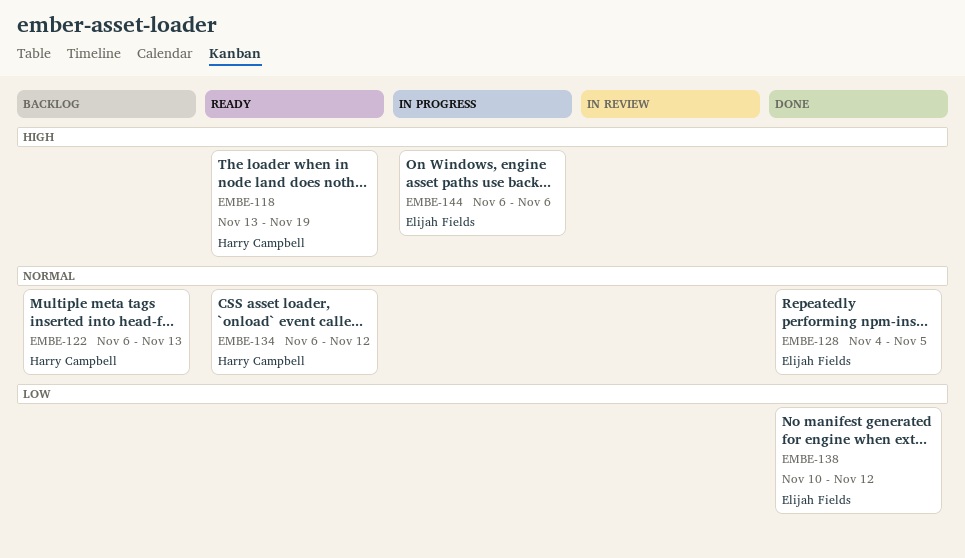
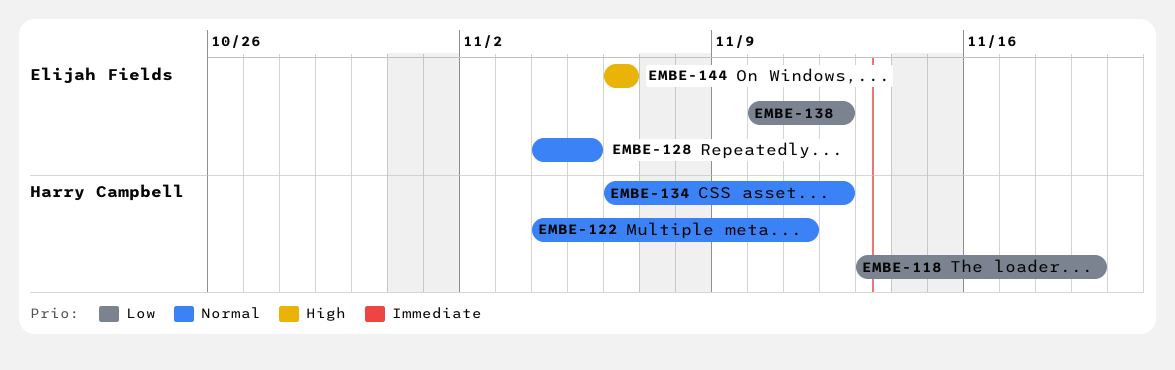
EMBE-118, priority: High -> Low
EMBE-122, start: Nov 6 -> Nov 4
EMBE-122, due: Nov 13 -> Nov 11

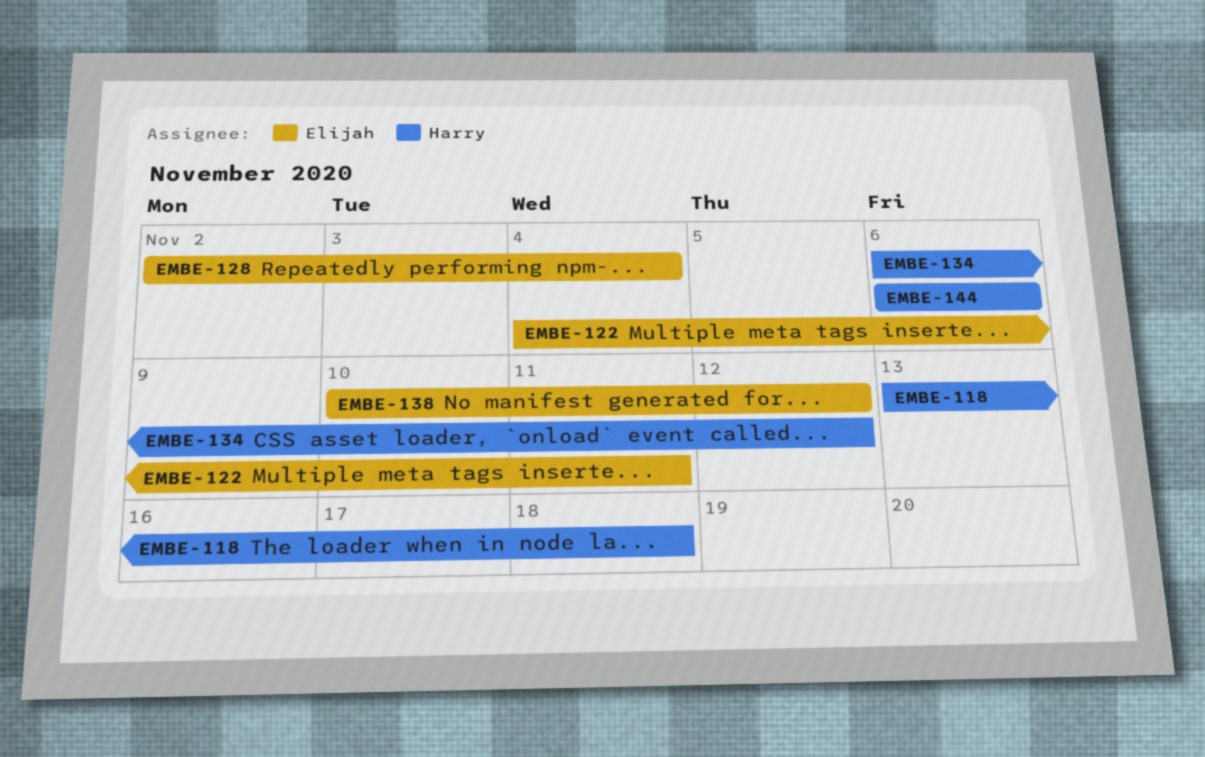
EMBE-118, due: Nov 19 -> Nov 18
EMBE-122, owner: Harry Campbell -> Elijah Fields
EMBE-128, start: Nov 4 -> Nov 2
EMBE-128, due: Nov 5 -> Nov 4
EMBE-144, owner: Elijah Fields -> Harry Campbell

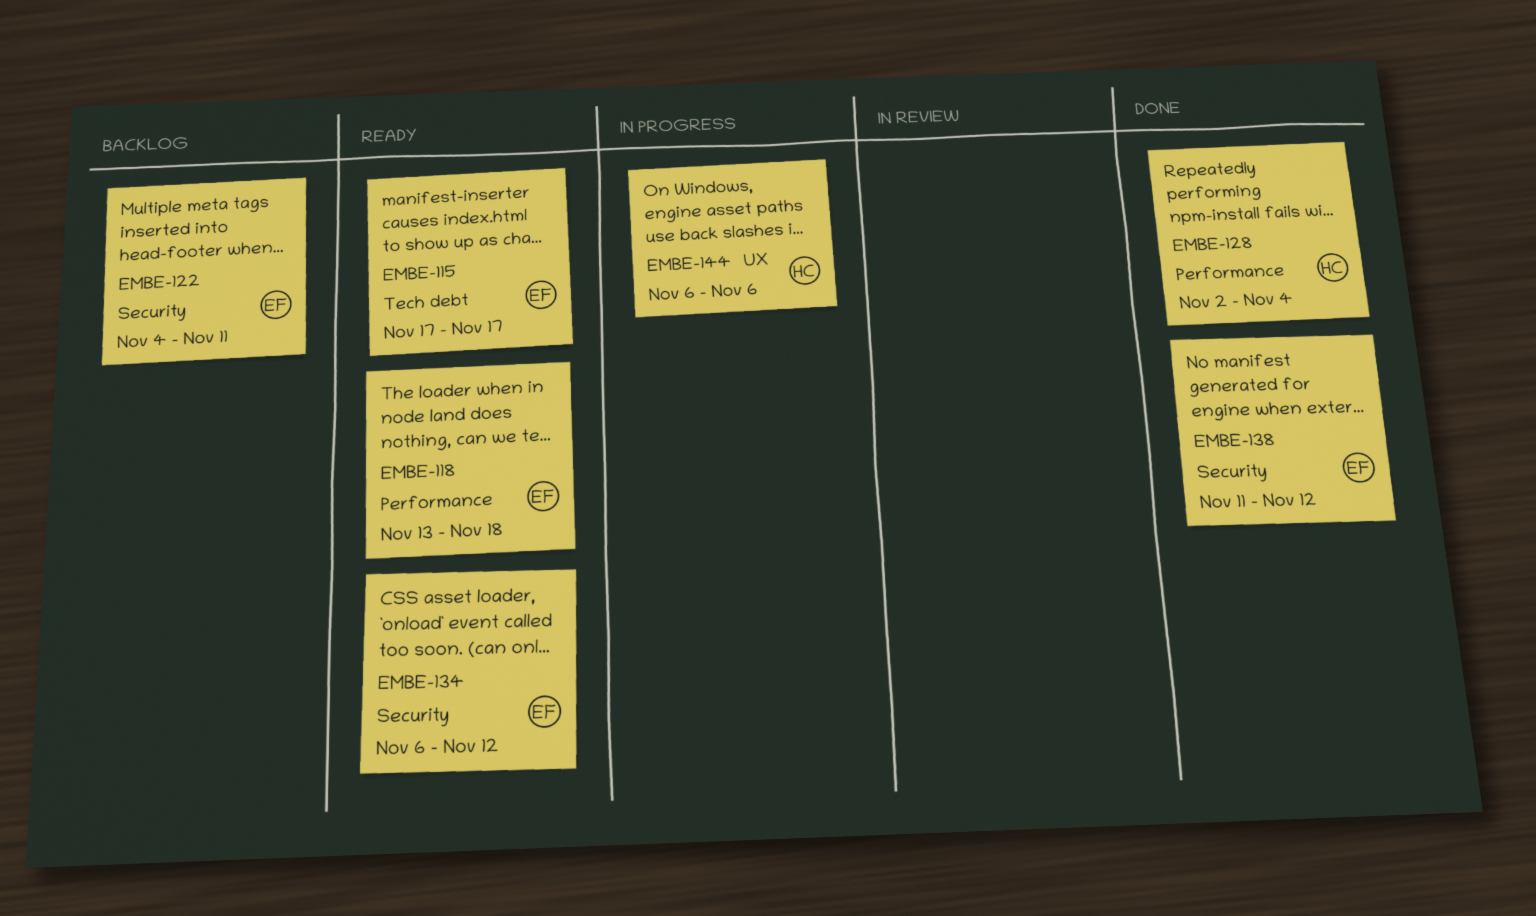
EMBE-115: none -> present
EMBE-118, owner: Harry -> Elijah
EMBE-128, owner: Elijah -> Harry
EMBE-134, owner: Harry -> Elijah
EMBE-138, start: Nov 10 -> Nov 11

